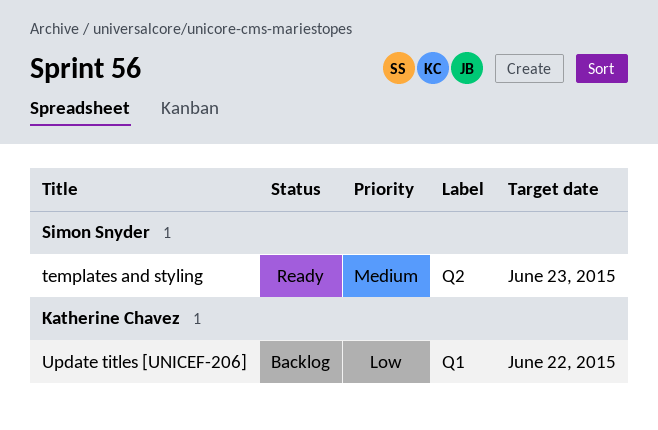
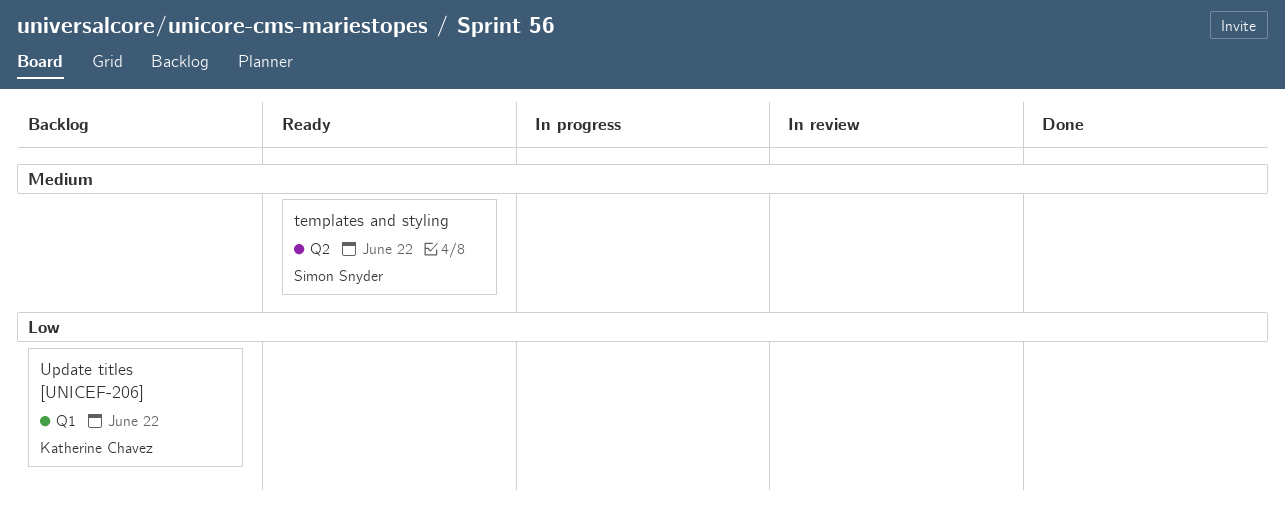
templates and styling, due: Jun 23 -> Jun 22

